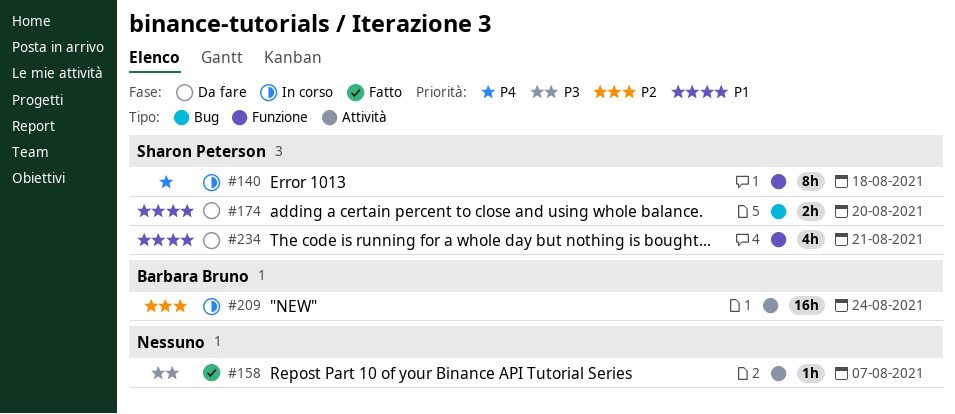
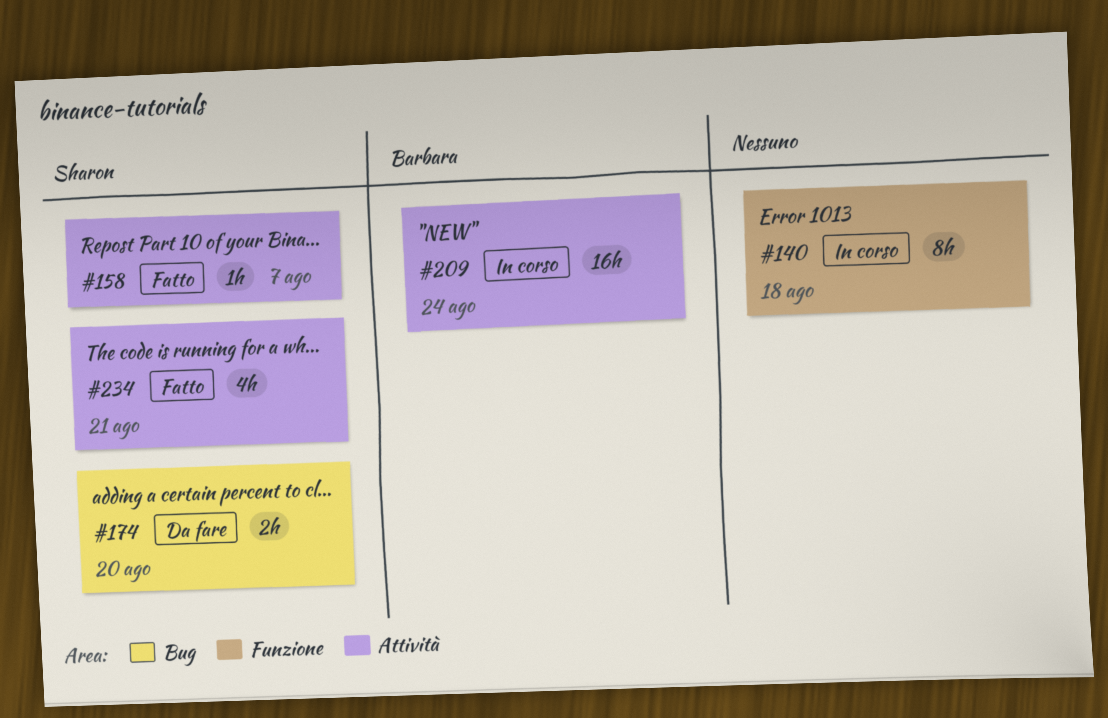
#140, owner: Sharon Peterson -> none
#158, owner: none -> Sharon Peterson
#234, status: Da fare -> Fatto
#234, label: Funzione -> Attività

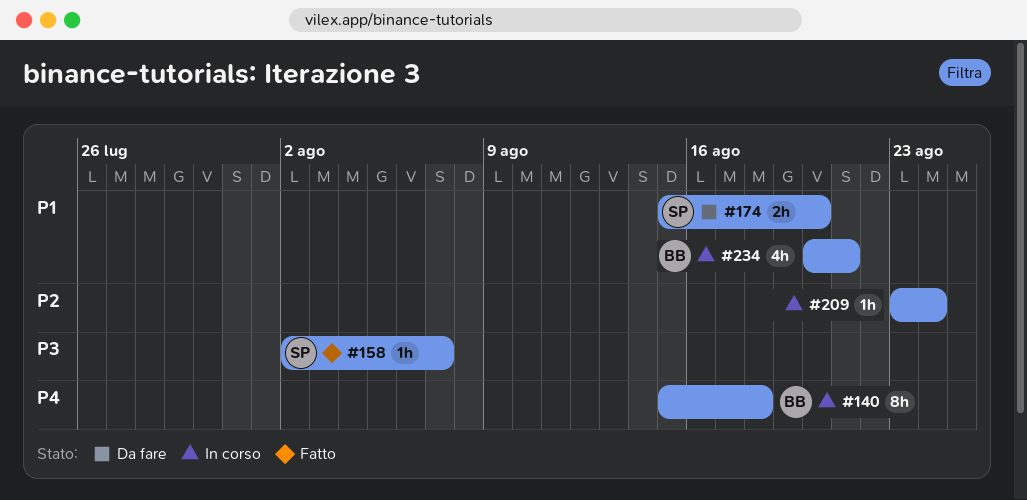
#140, owner: none -> Barbara
#209, owner: Barbara -> none
#209, estimate: 16h -> 1h
#234, status: Fatto -> In corso
#234, owner: Sharon -> Barbara

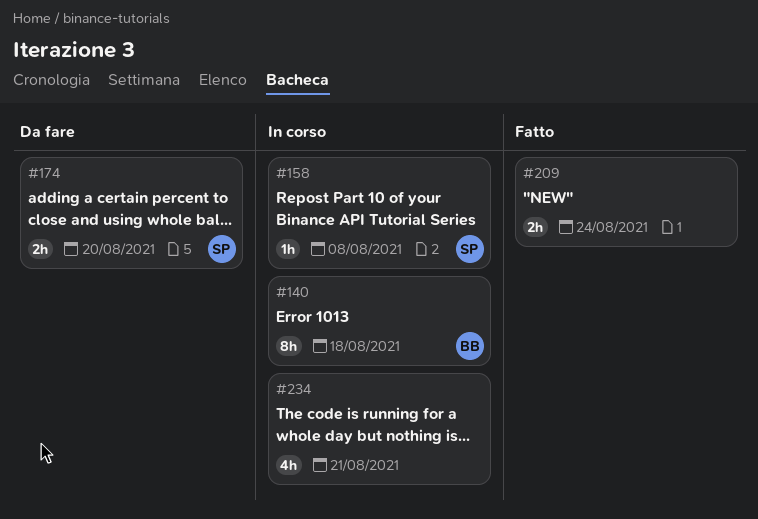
#158, status: Fatto -> In corso
#158, due: Aug 7 -> Aug 8
#209, status: In corso -> Fatto
#209, estimate: 1h -> 2h
#234, owner: BB -> none

